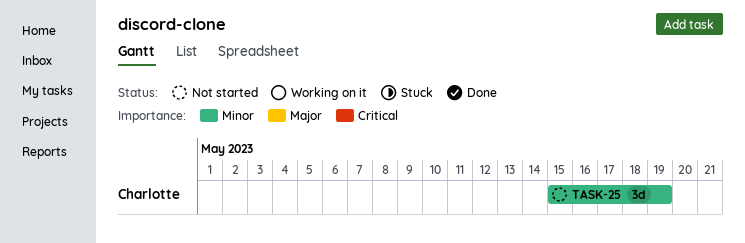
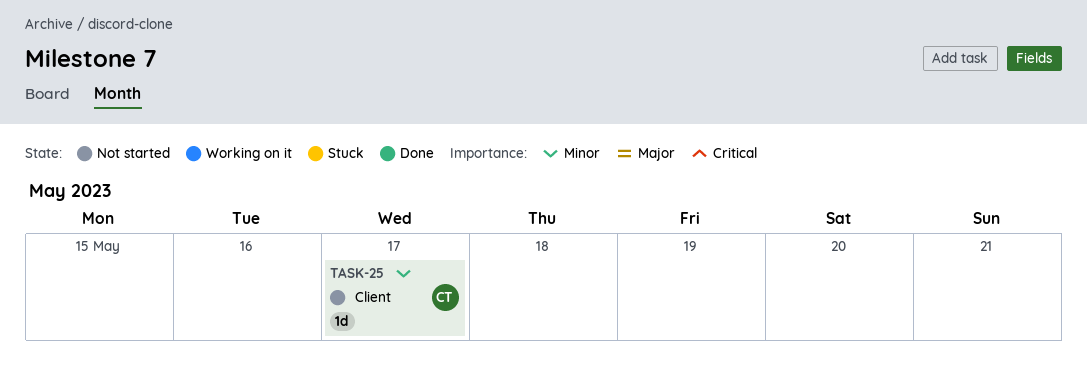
TASK-25, estimate: 3d -> 1d
TASK-25, due: May 19 -> May 17

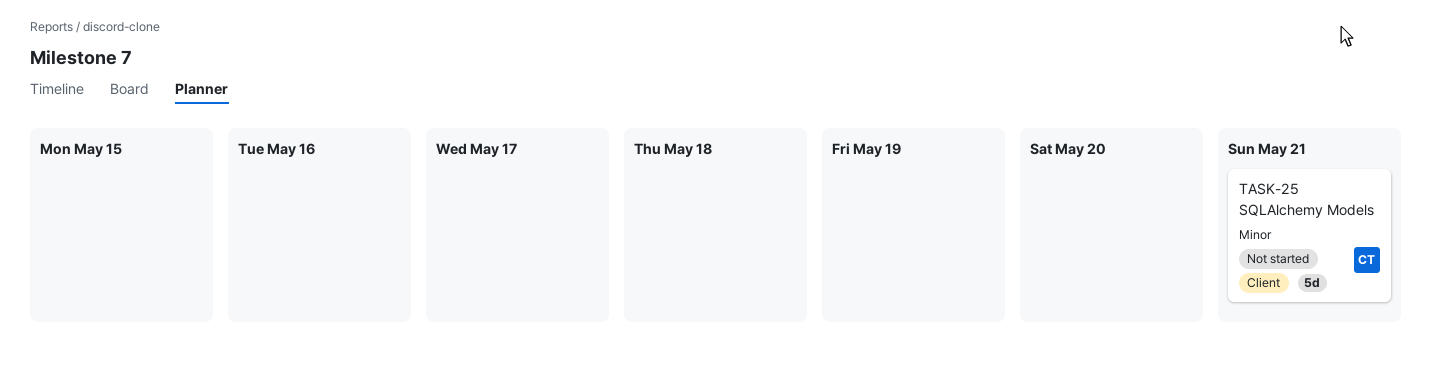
TASK-25, estimate: 1d -> 5d
TASK-25, due: May 17 -> May 21

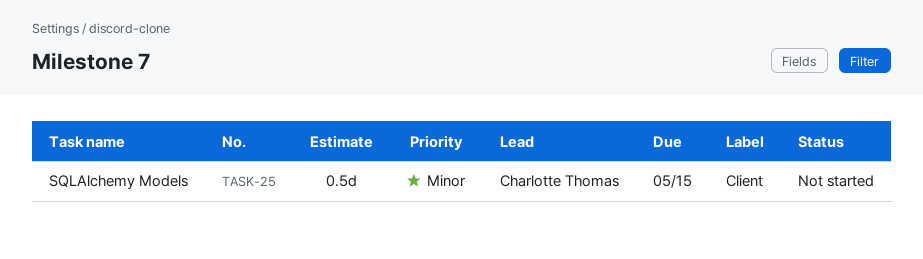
TASK-25, estimate: 5d -> 0.5d
TASK-25, due: May 21 -> May 15

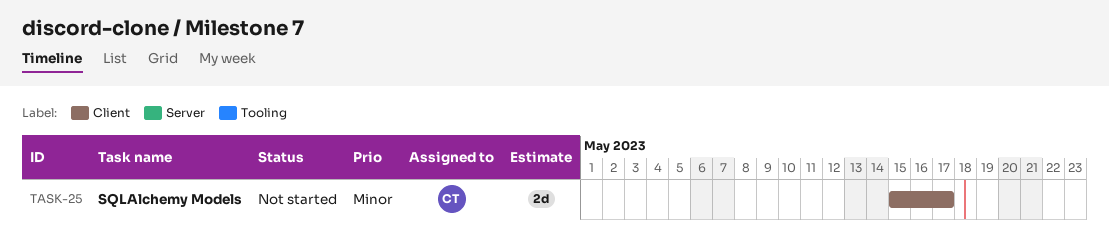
TASK-25, estimate: 0.5d -> 2d
TASK-25, due: May 15 -> May 17

